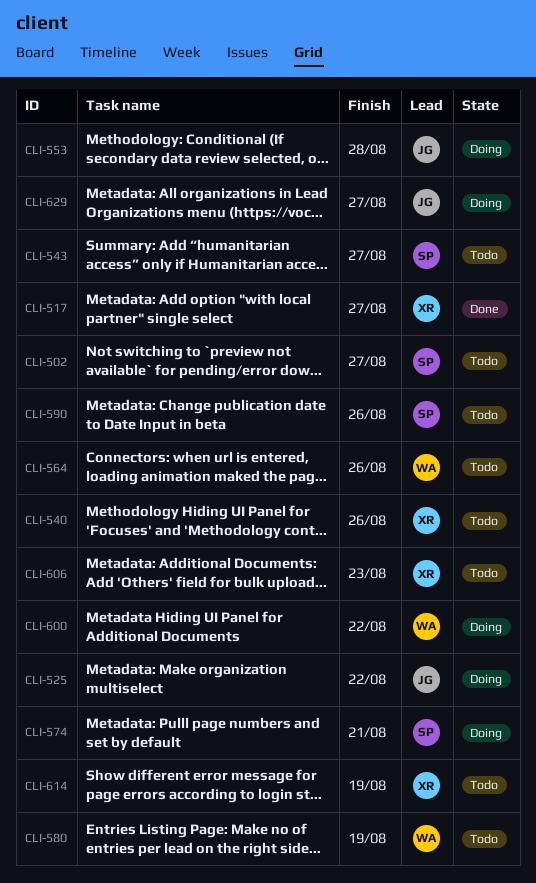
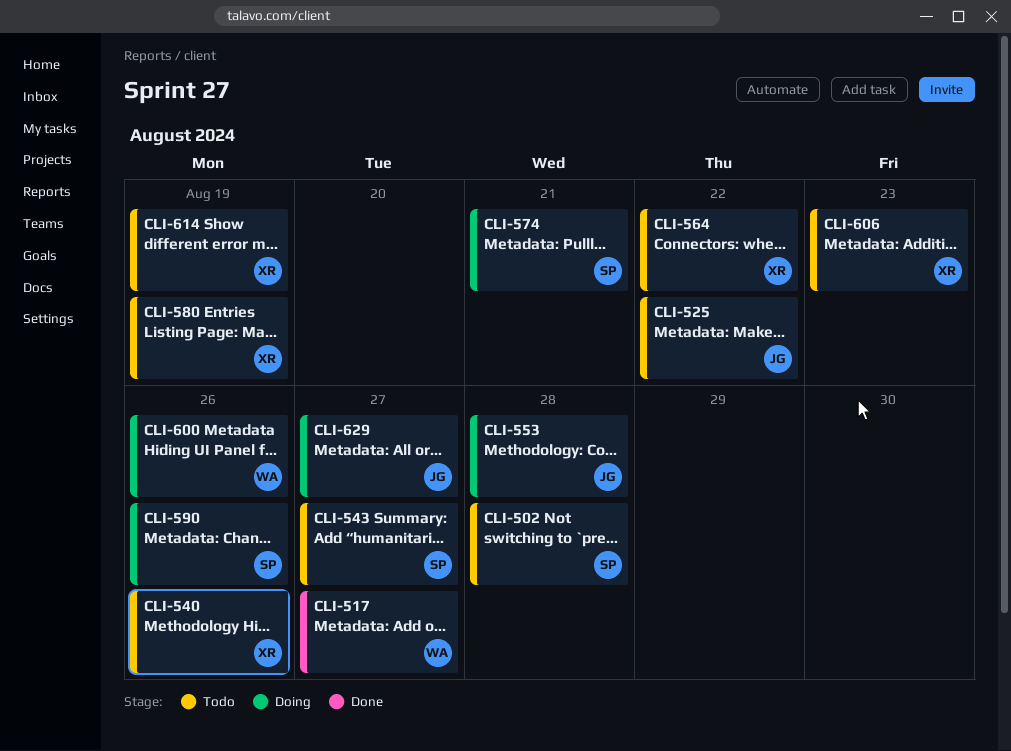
CLI-502, due: Aug 27 -> Aug 28
CLI-517, owner: XR -> WA
CLI-525, status: Doing -> Todo
CLI-564, owner: WA -> XR
CLI-564, due: Aug 26 -> Aug 22
CLI-580, owner: WA -> XR
CLI-590, status: Todo -> Doing
CLI-600, due: Aug 22 -> Aug 26

